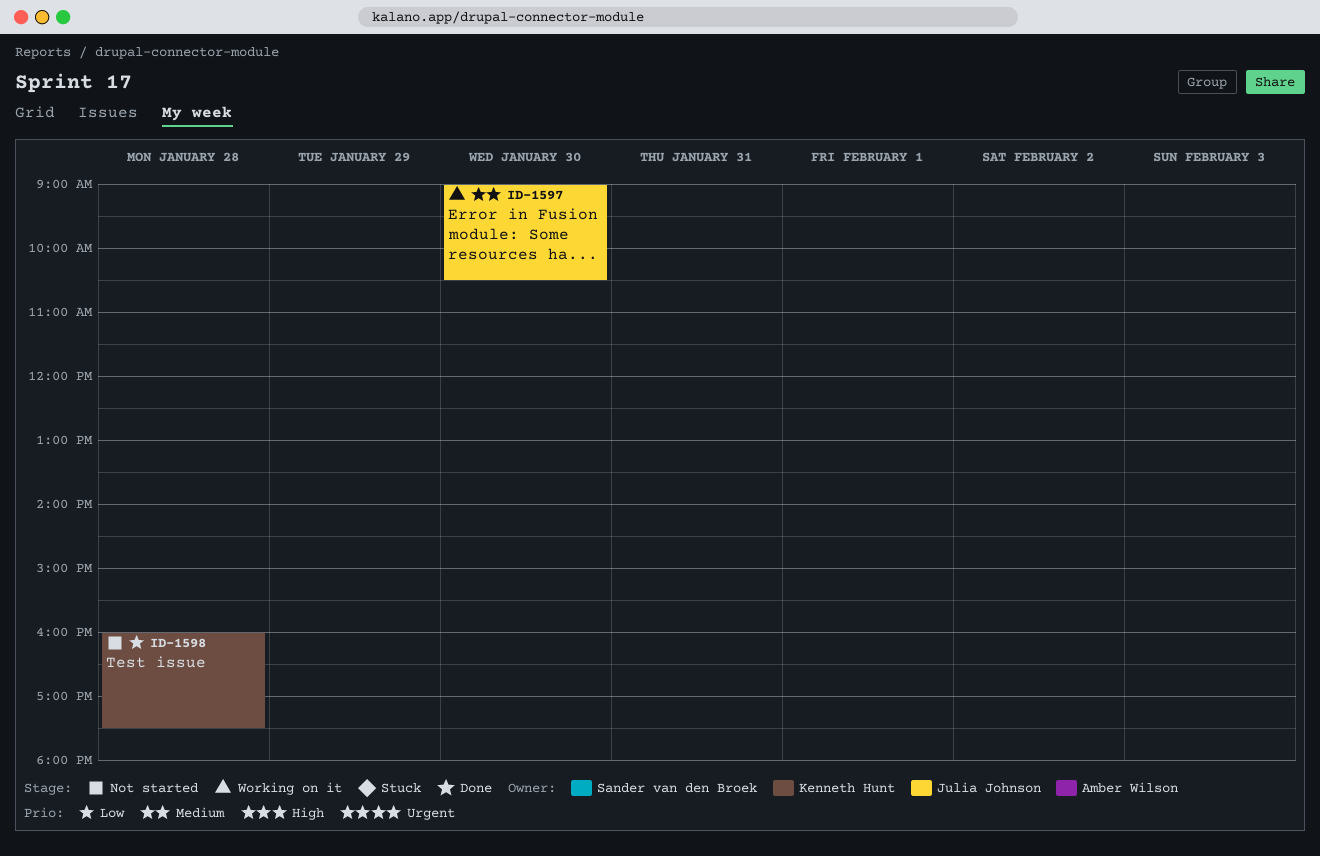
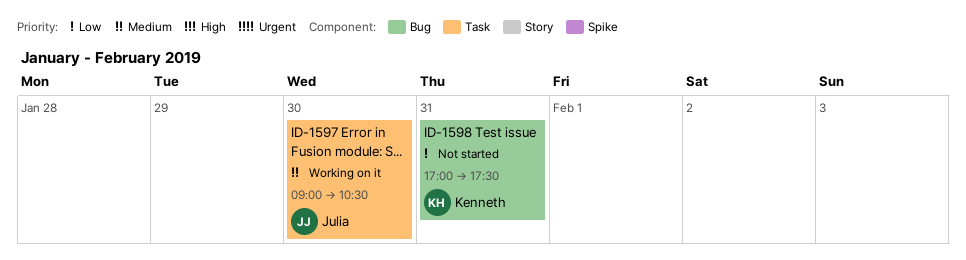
ID-1598, day: Jan 28 -> Jan 31
ID-1598, begins: 16:00 -> 17:00

